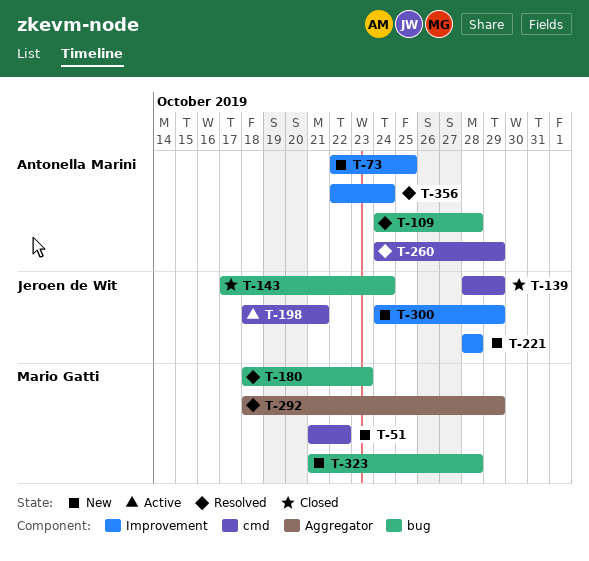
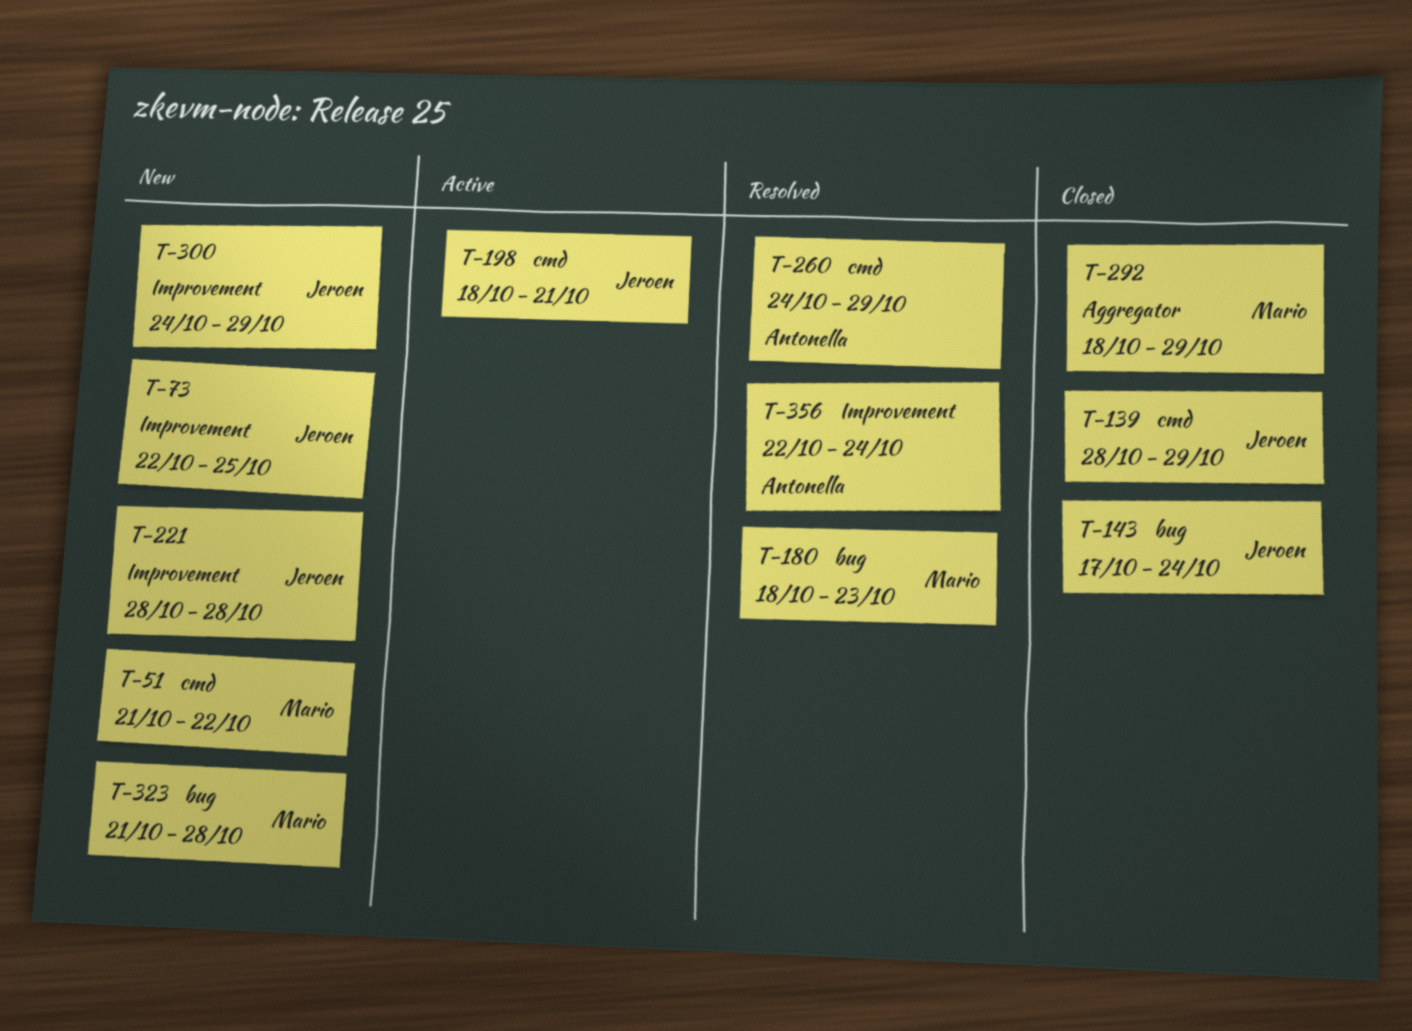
T-73, owner: Antonella Marini -> Jeroen de Wit
T-109: present -> none
T-292, status: Resolved -> Closed

